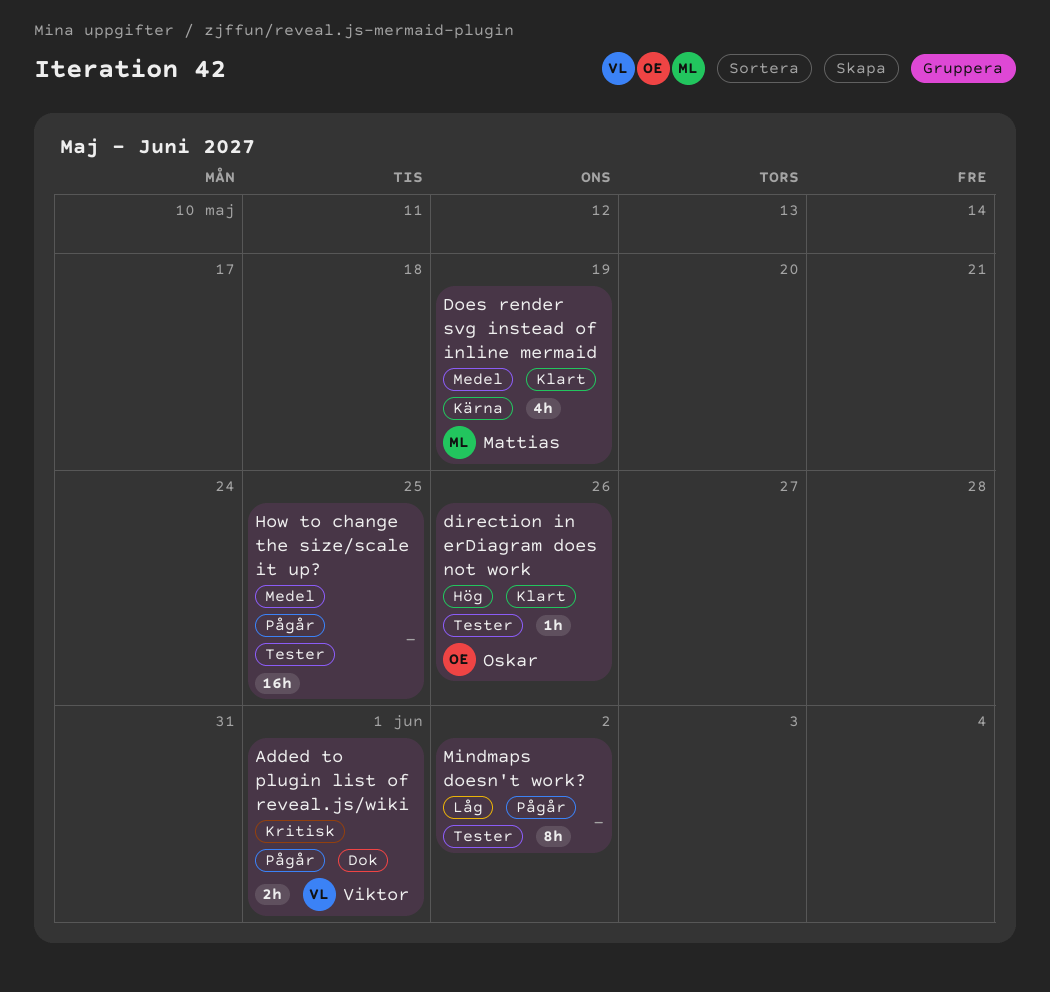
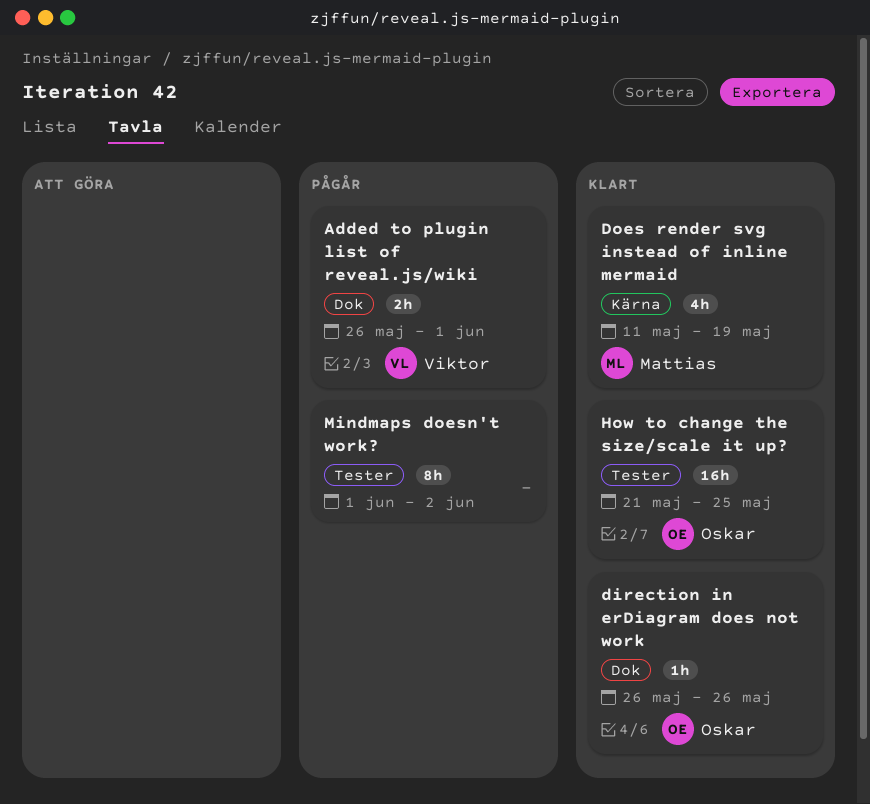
direction in erDiagram does not work, label: Tester -> Dok
How to change the size/scale it up?, status: Pågår -> Klart
How to change the size/scale it up?, owner: none -> Oskar

